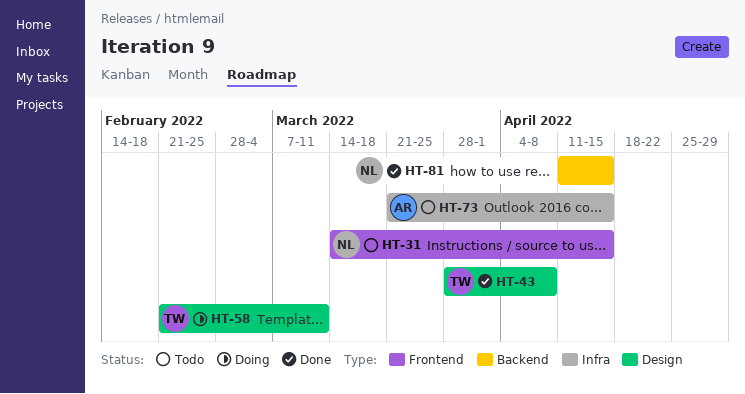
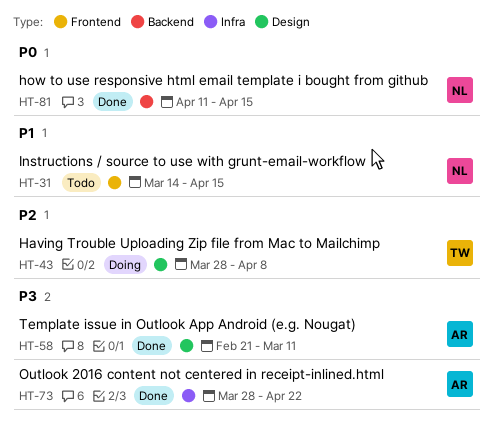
HT-43, status: Done -> Doing
HT-58, status: Doing -> Done
HT-58, owner: TW -> AR
HT-73, status: Todo -> Done
HT-73, start: Mar 21 -> Mar 28
HT-73, due: Apr 15 -> Apr 22

